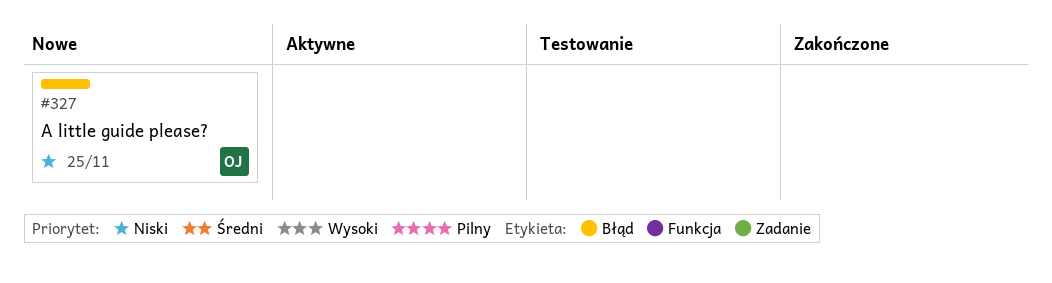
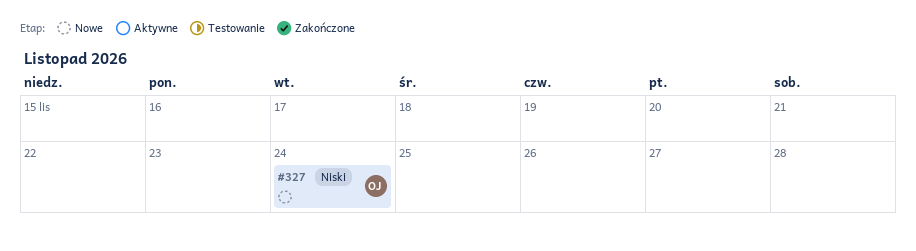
#327, due: Nov 25 -> Nov 24

